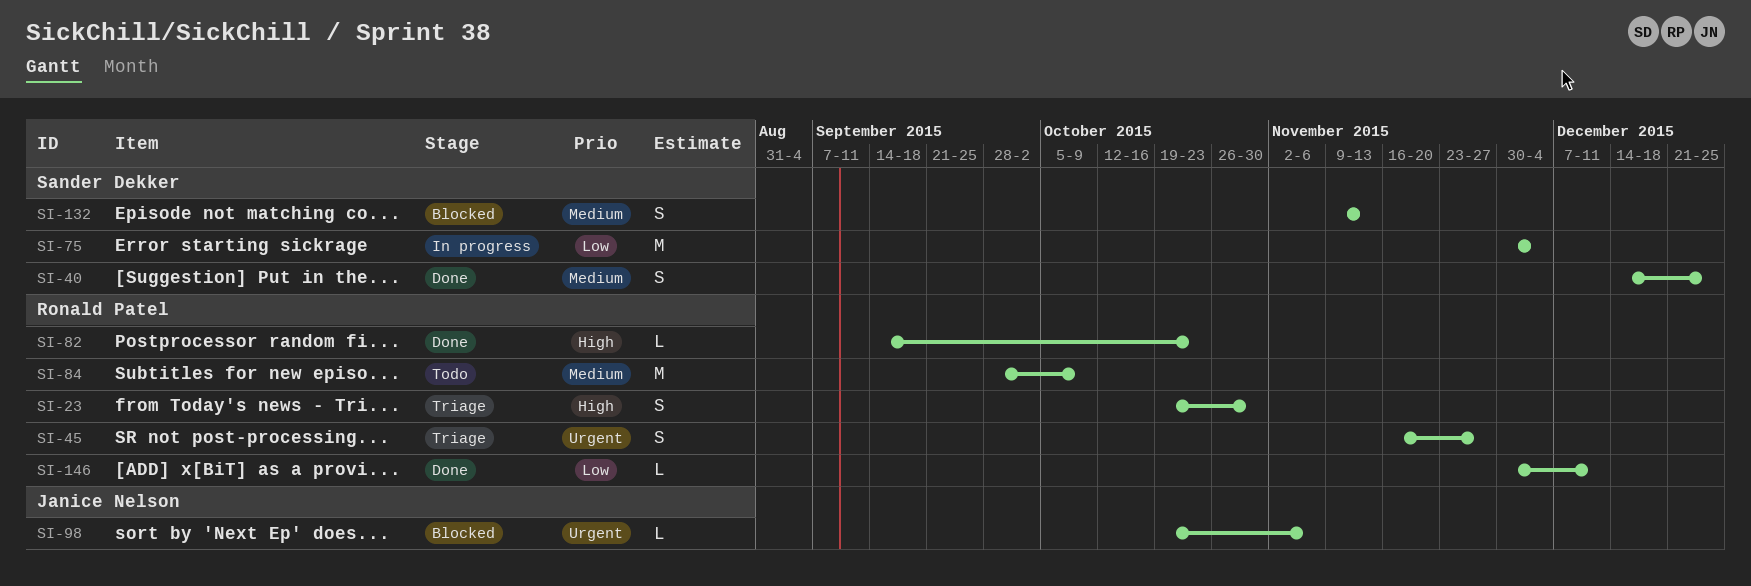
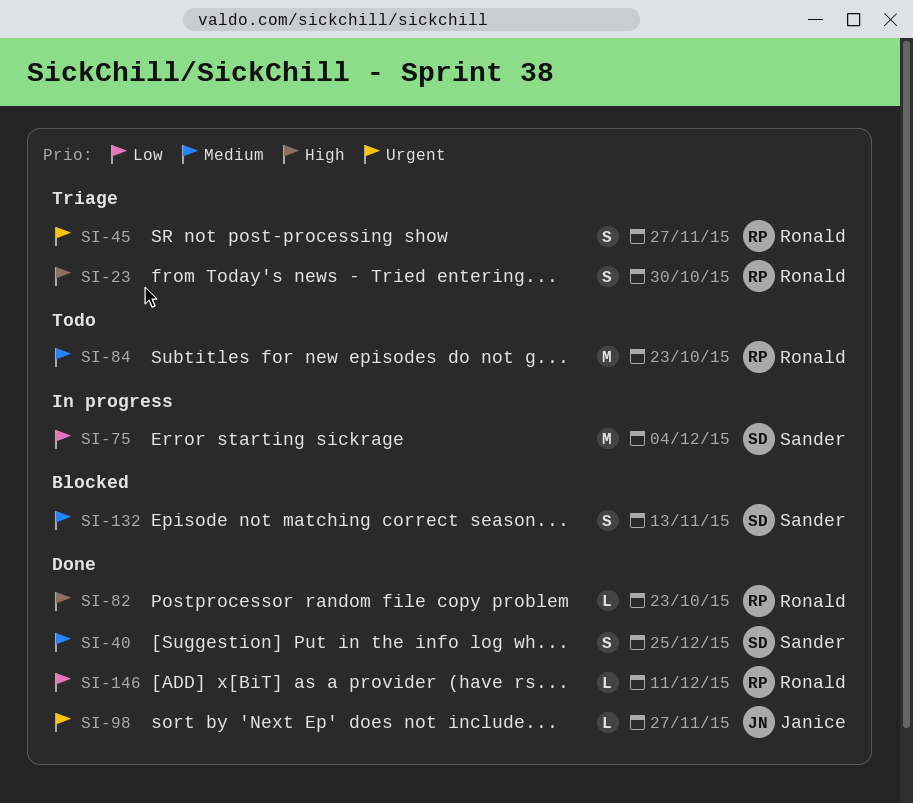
SI-84, due: Oct 9 -> Oct 23
SI-98, status: Blocked -> Done
SI-98, due: Nov 6 -> Nov 27

